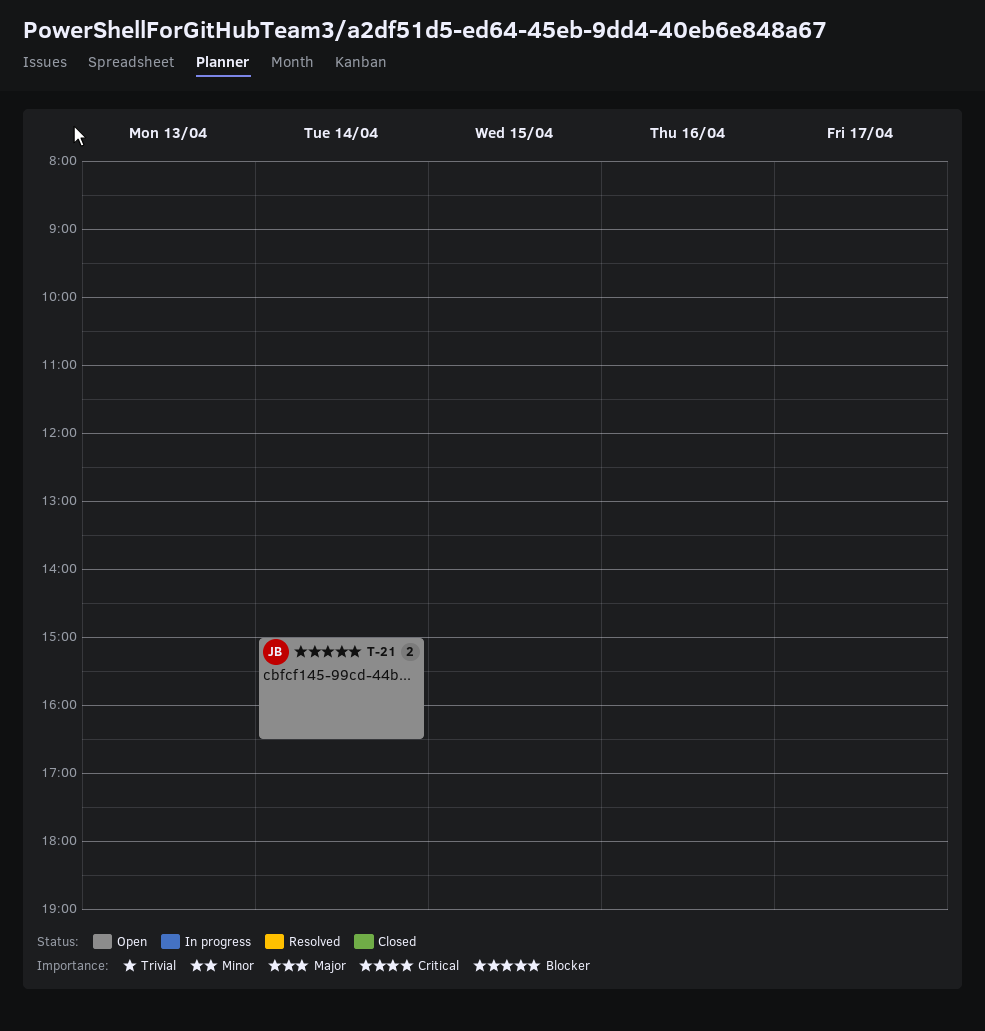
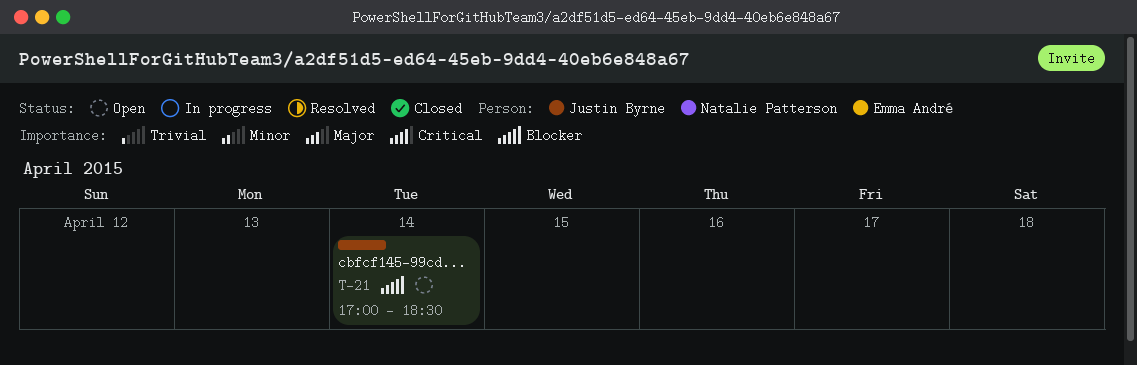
T-21, begins: 15:00 -> 17:00
T-21, ends: 16:30 -> 18:30

